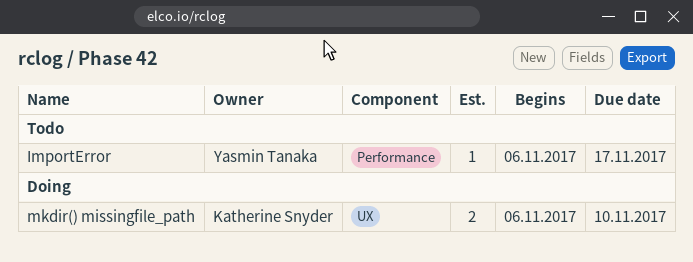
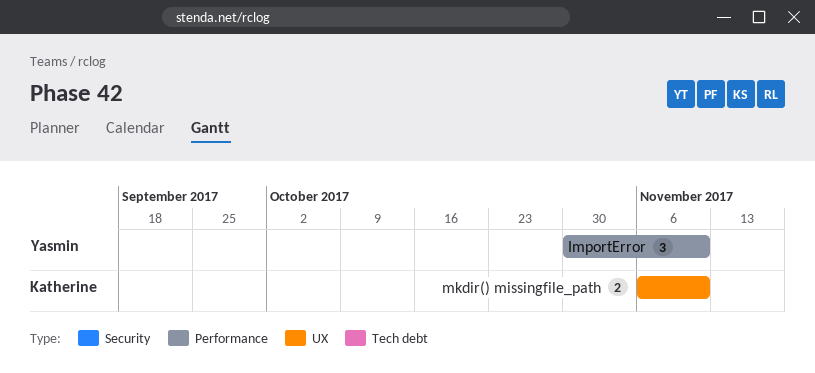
ImportError, estimate: 1 -> 3
ImportError, start: Nov 6 -> Oct 30
ImportError, due: Nov 17 -> Nov 10

